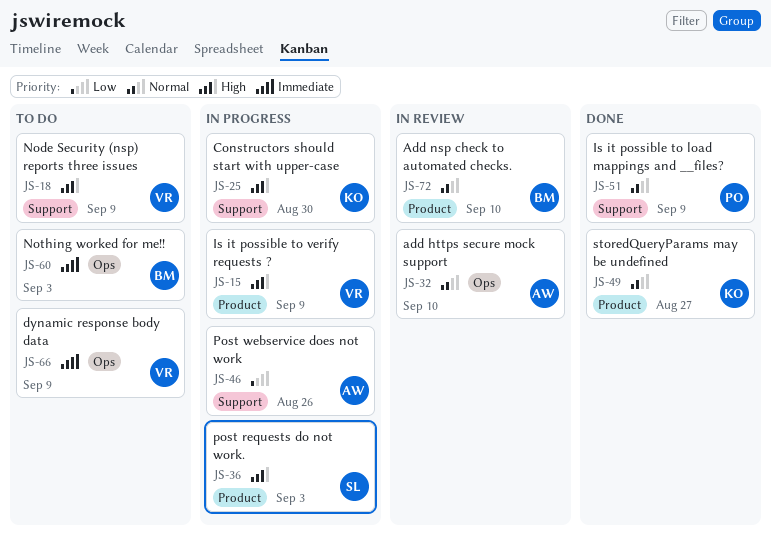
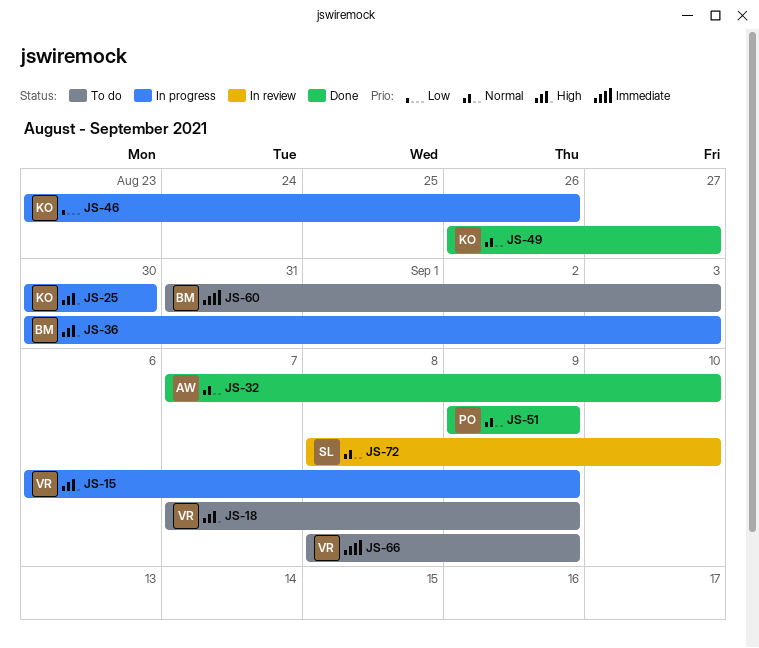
JS-32, status: In review -> Done
JS-36, owner: SL -> BM
JS-46, owner: AW -> KO
JS-72, owner: BM -> SL

